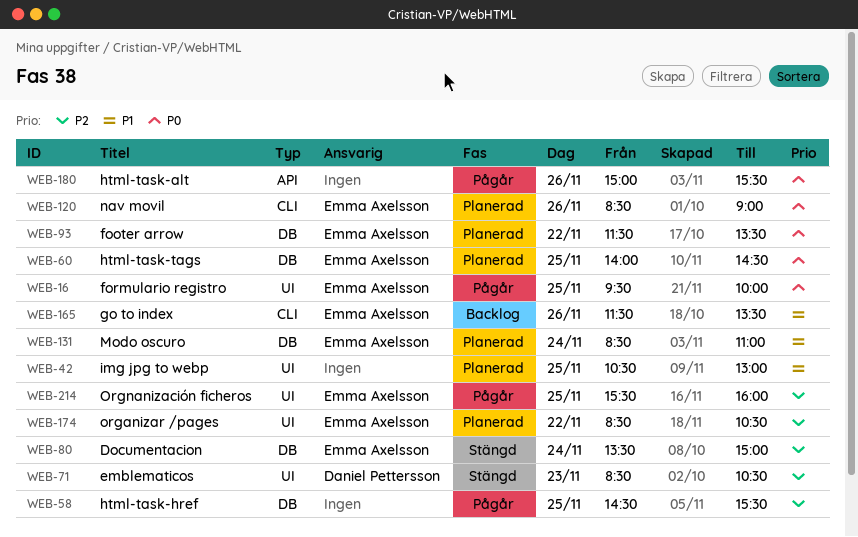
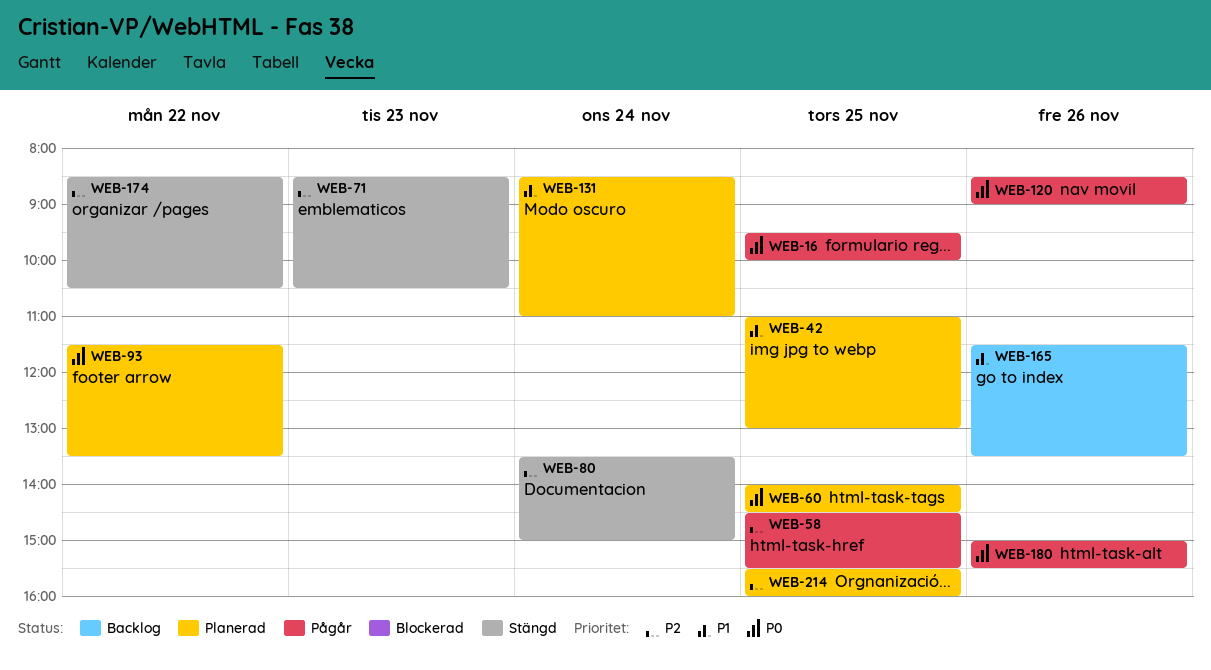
WEB-42, begins: 10:30 -> 11:00
WEB-120, status: Planerad -> Pågår
WEB-174, status: Planerad -> Stängd
WEB-214, status: Pågår -> Planerad

